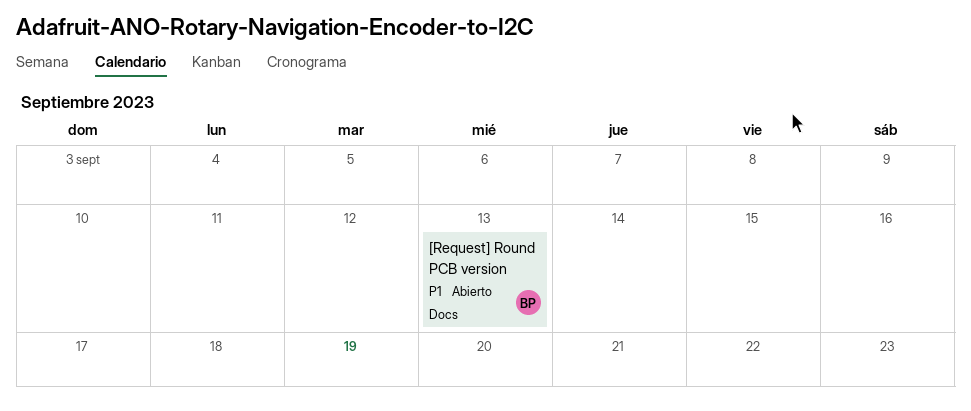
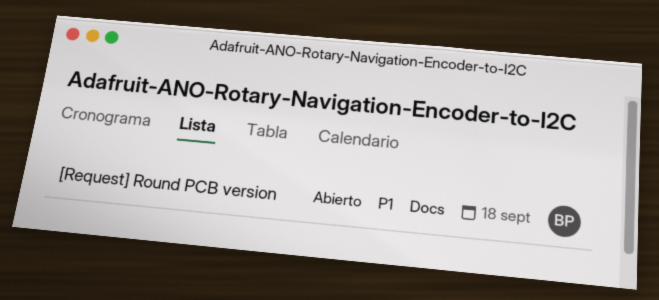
[Request] Round PCB version, due: Sep 13 -> Sep 18

